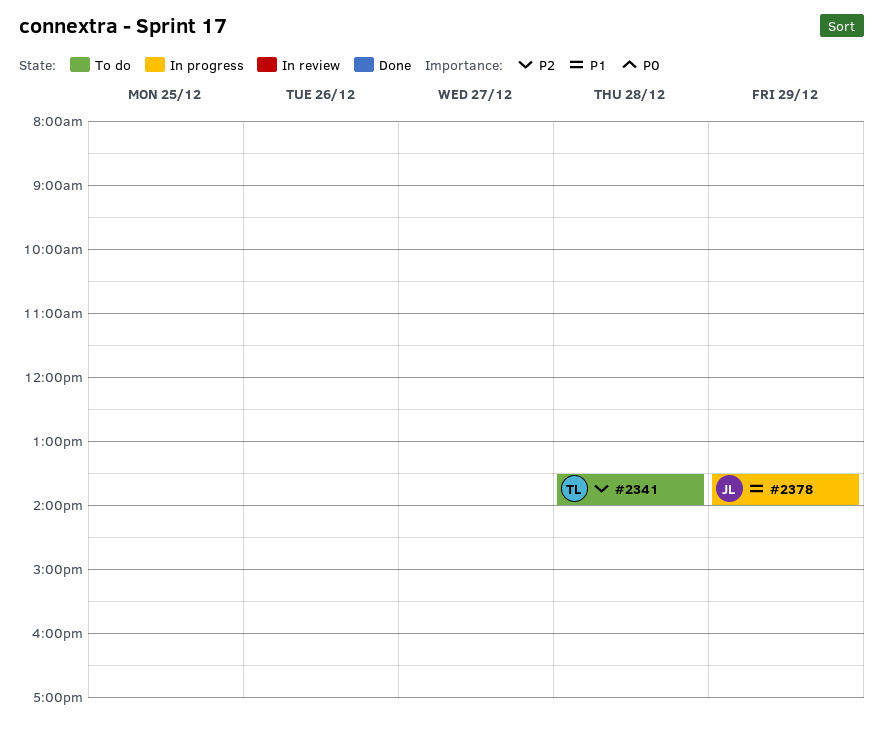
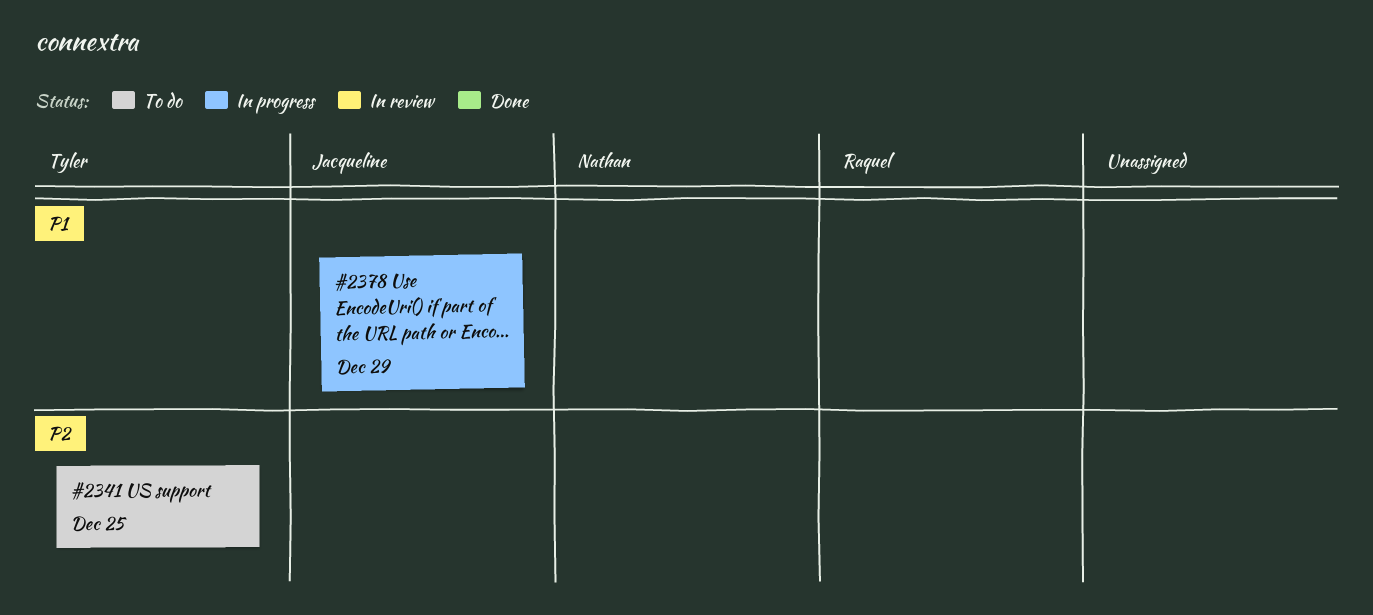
#2341, day: Dec 28 -> Dec 25

